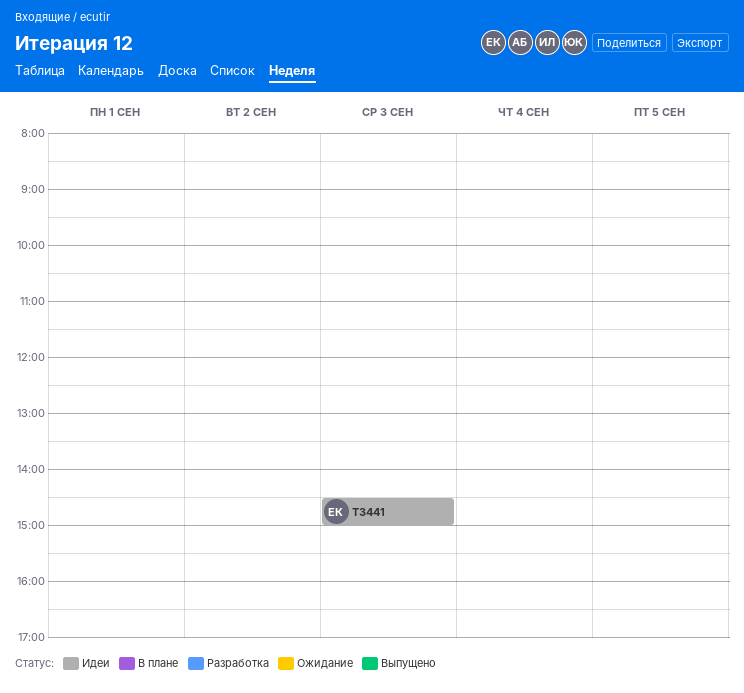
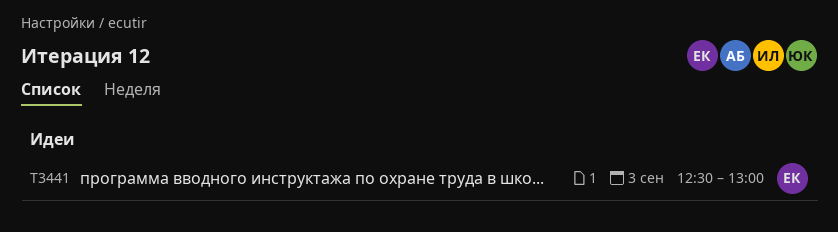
T3441, begins: 14:30 -> 12:30
T3441, ends: 15:00 -> 13:00

